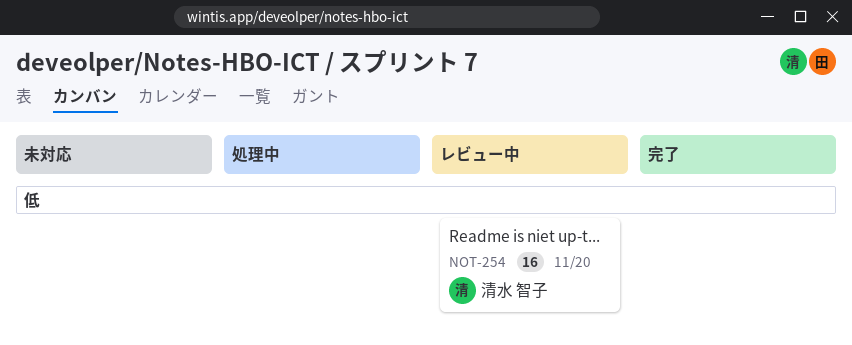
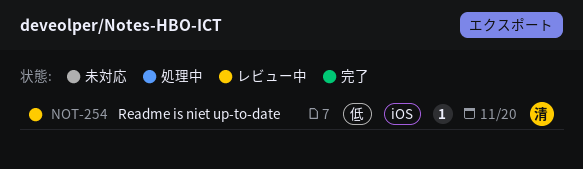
NOT-254, estimate: 16 -> 1

